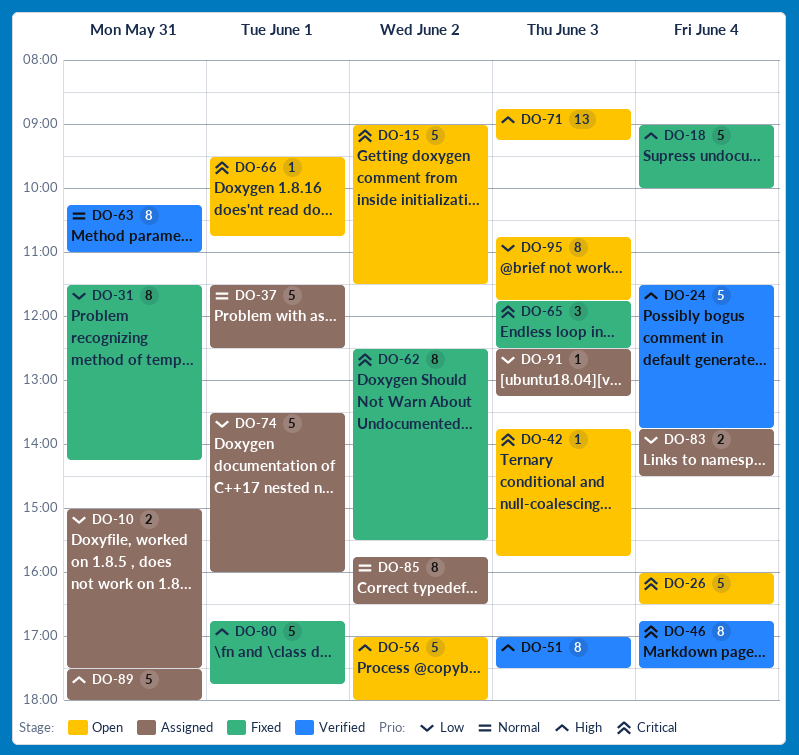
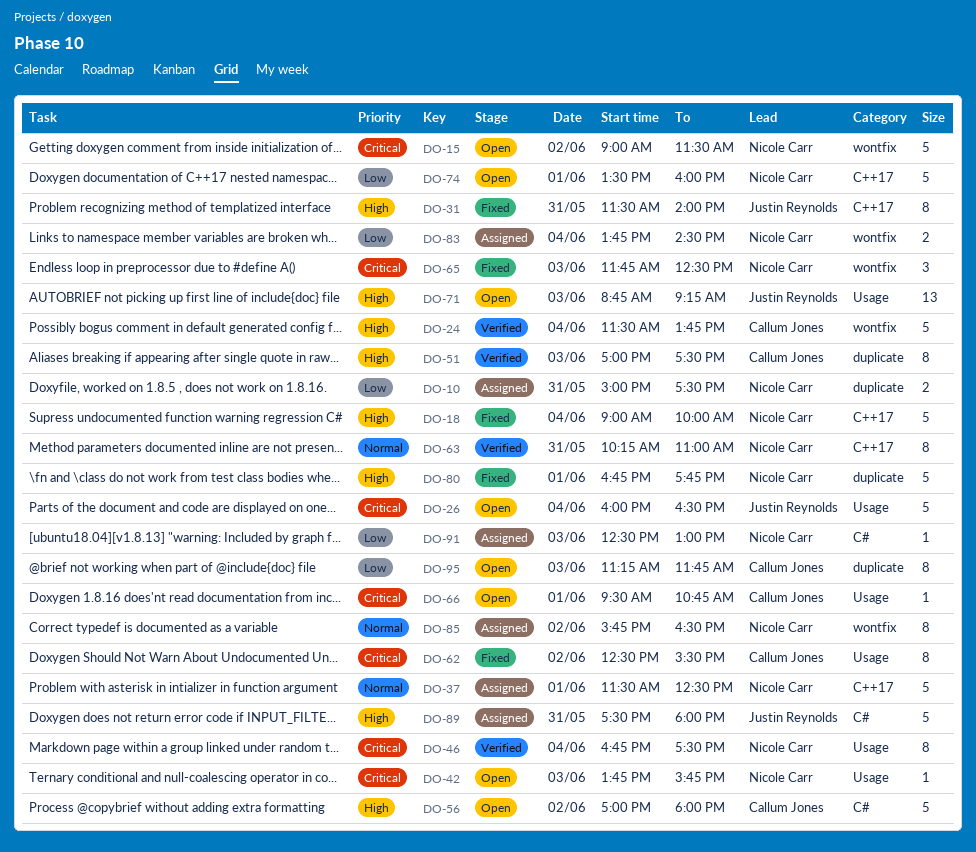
DO-31, priority: Low -> High
DO-31, ends: 14:15 -> 14:00
DO-74, status: Assigned -> Open
DO-91, ends: 13:15 -> 13:00
DO-95, begins: 10:45 -> 11:15

